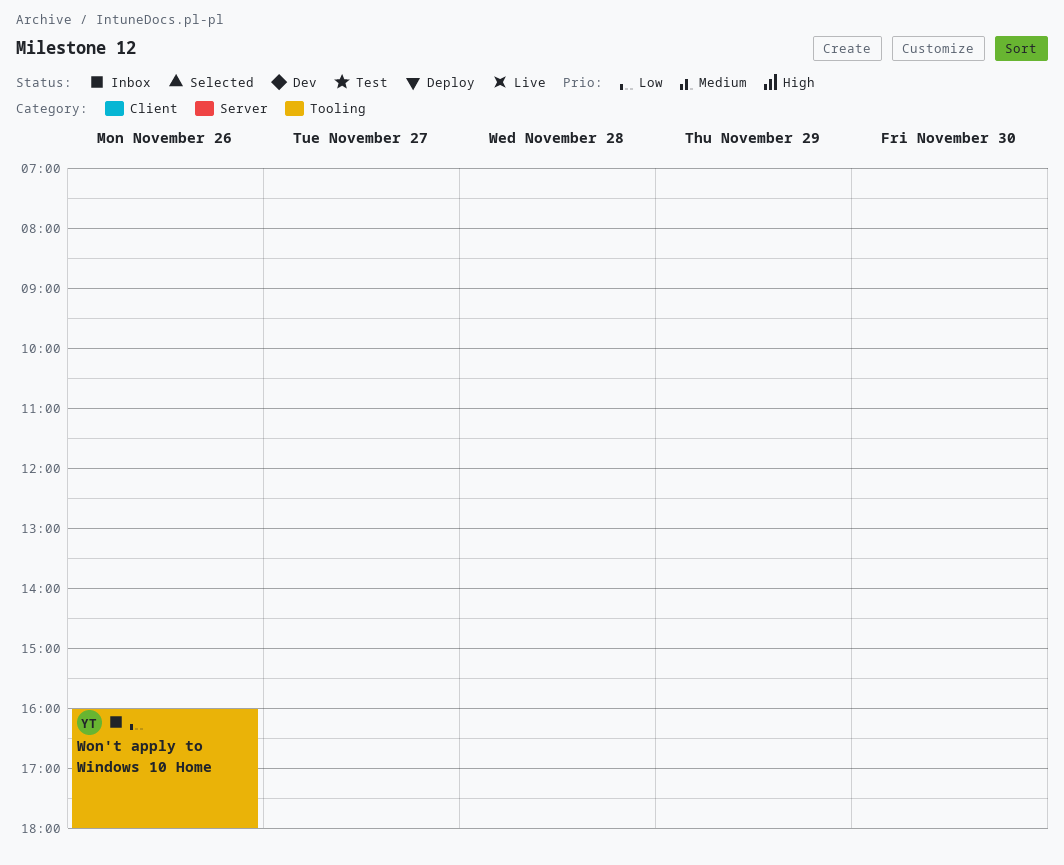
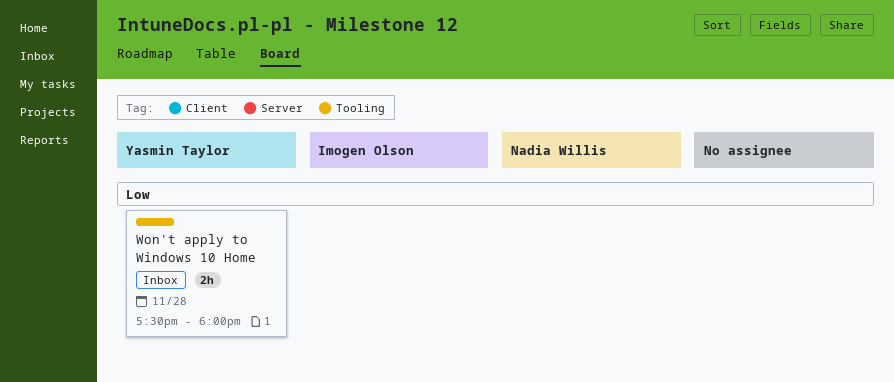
Won't apply to Windows 10 Home, day: Nov 26 -> Nov 28
Won't apply to Windows 10 Home, begins: 16:00 -> 17:30

